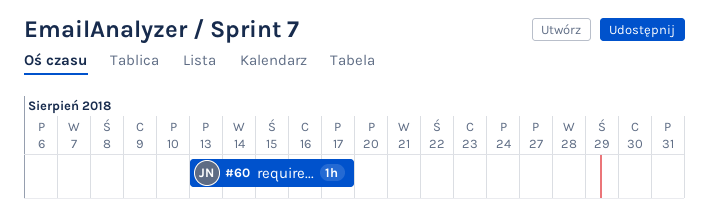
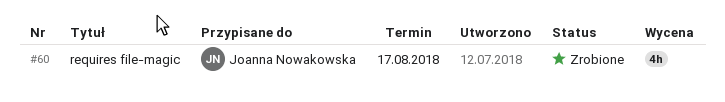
#60, estimate: 1h -> 4h

